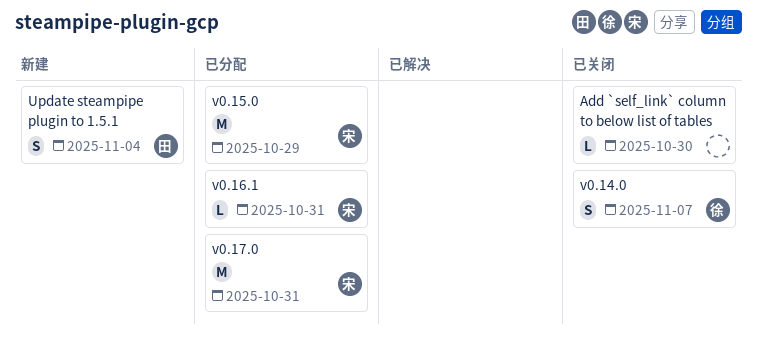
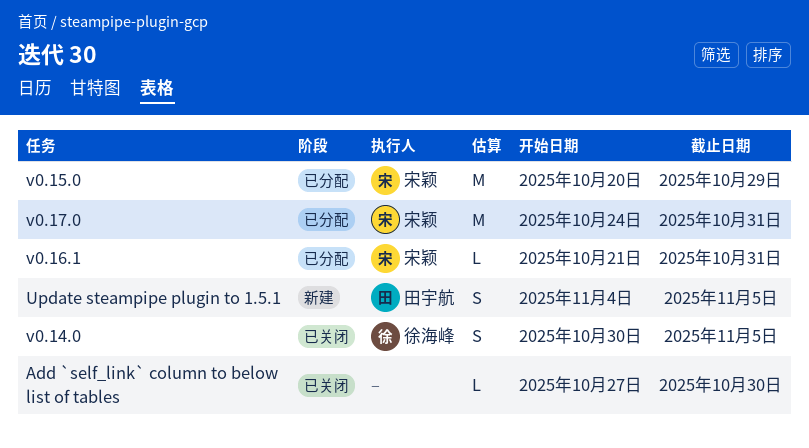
Update steampipe plugin to 1.5.1, due: Nov 4 -> Nov 5
v0.14.0, due: Nov 7 -> Nov 5

